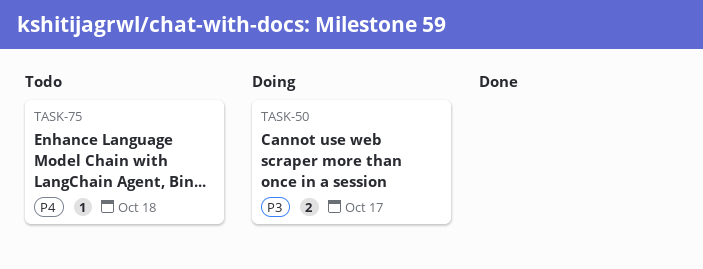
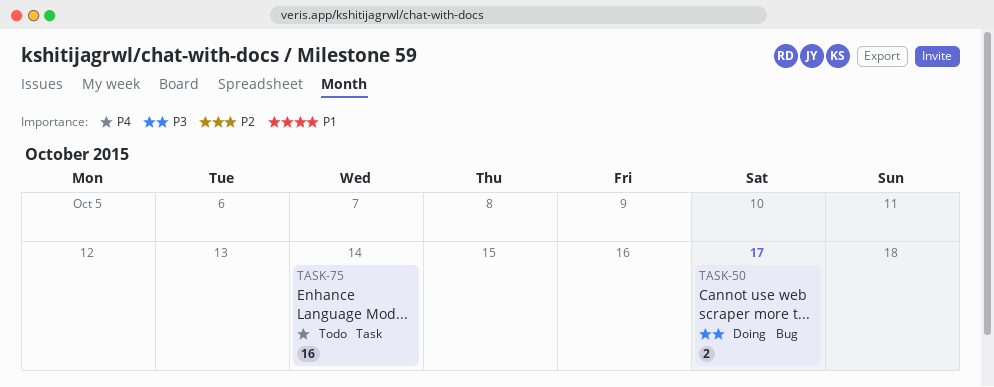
TASK-75, estimate: 1 -> 16
TASK-75, due: Oct 18 -> Oct 14

